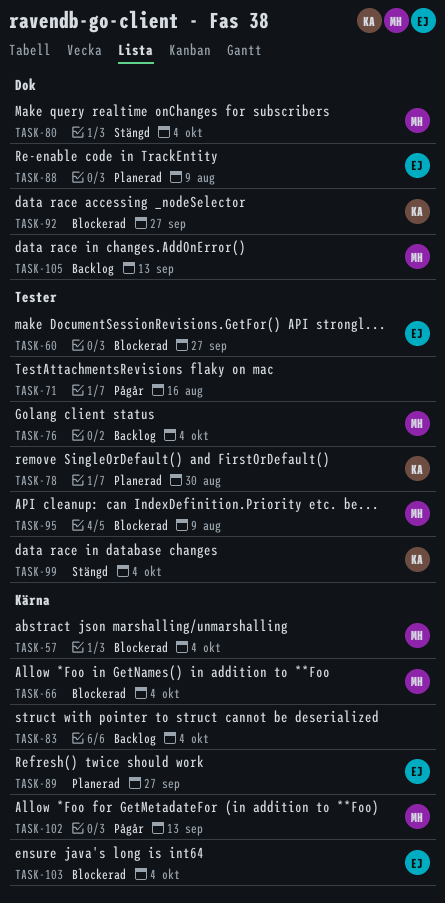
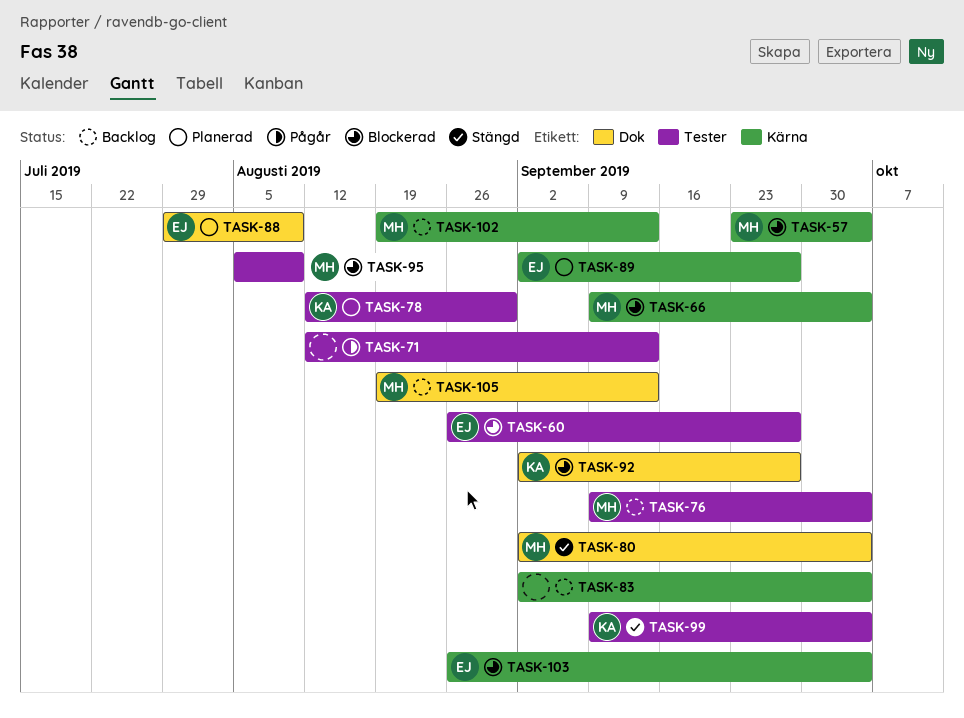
TASK-71, due: Aug 16 -> Sep 13
TASK-102, status: Pågår -> Backlog

